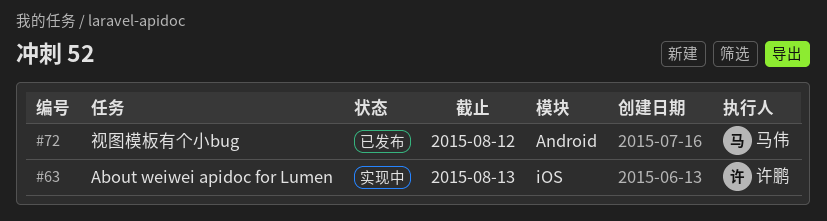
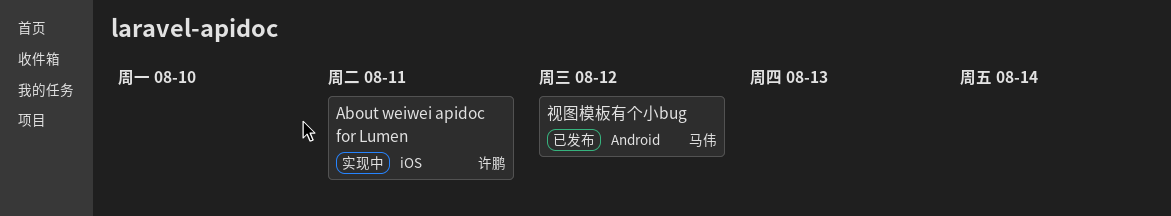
About weiwei apidoc for Lumen, due: Aug 13 -> Aug 11

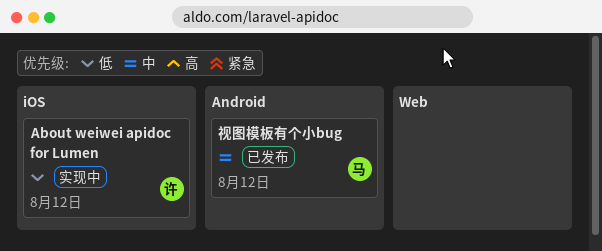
About weiwei apidoc for Lumen, due: Aug 11 -> Aug 12

